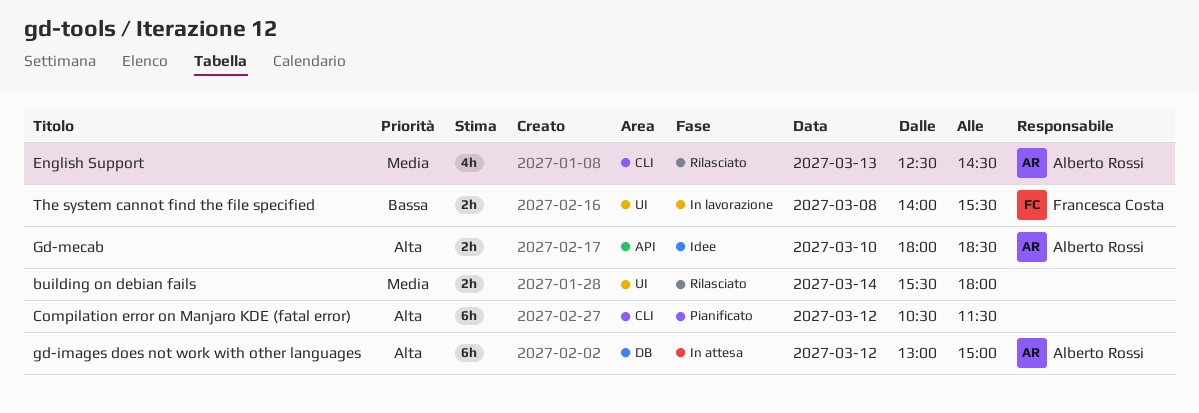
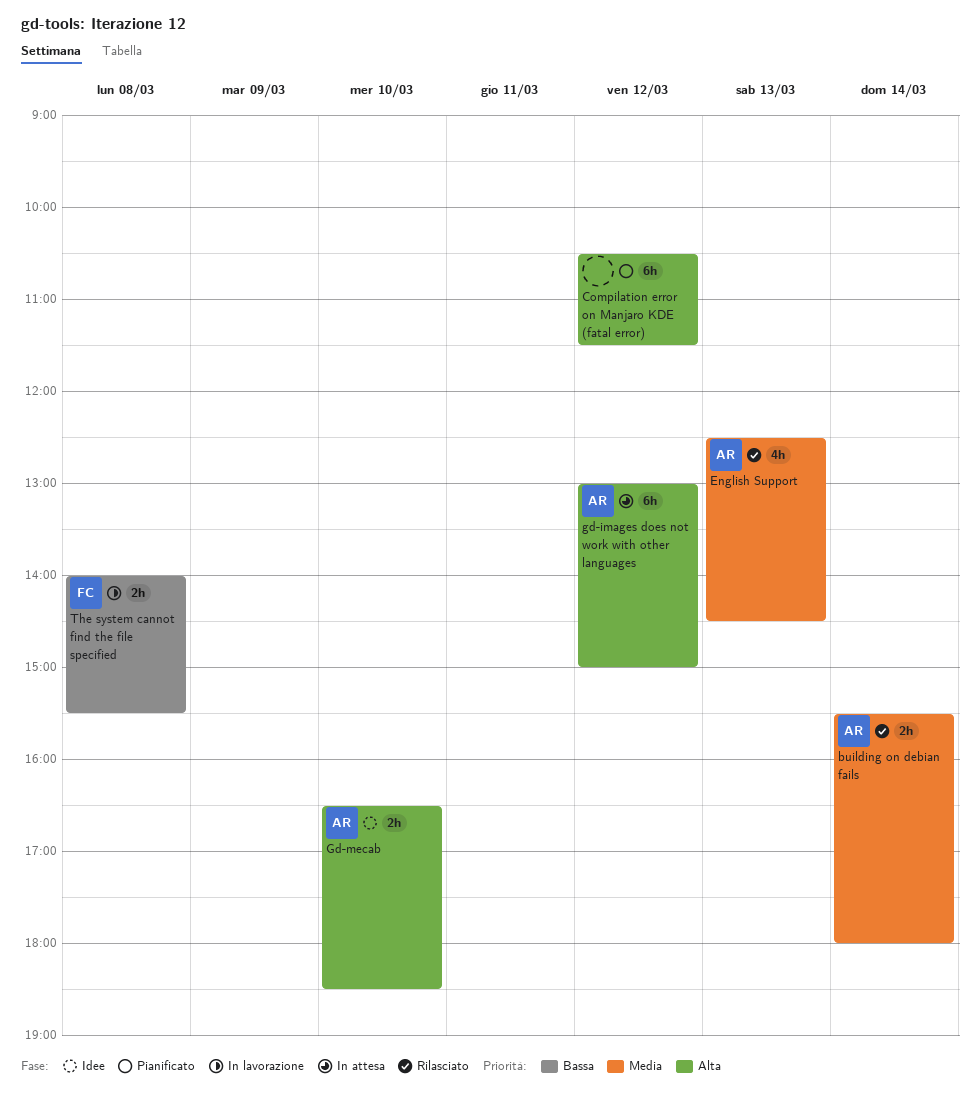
building on debian fails, owner: none -> Alberto Rossi
Gd-mecab, begins: 18:00 -> 16:30

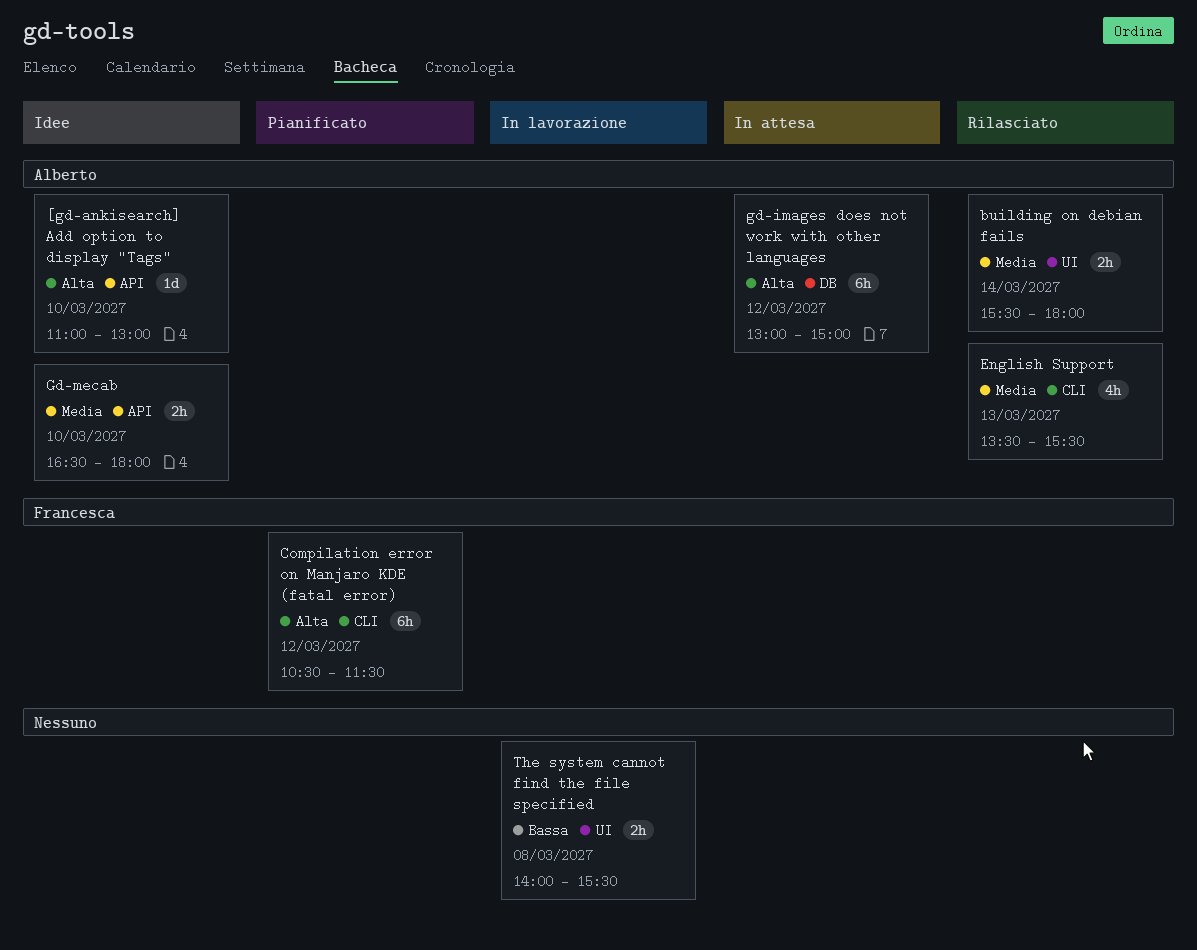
[gd-ankisearch] Add option to display "Tags": none -> present
Compilation error on Manjaro KDE (fatal error), owner: none -> Francesca
English Support, begins: 12:30 -> 13:30
English Support, ends: 14:30 -> 15:30
Gd-mecab, priority: Alta -> Media
Gd-mecab, ends: 18:30 -> 18:00
The system cannot find the file specified, owner: Francesca -> none

